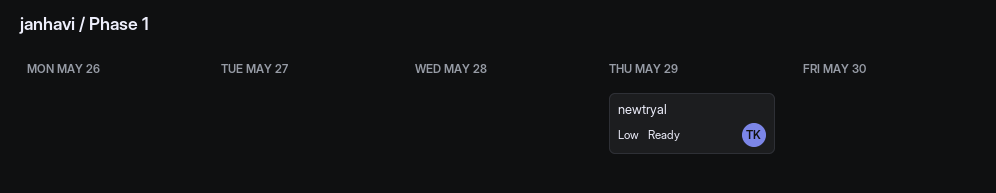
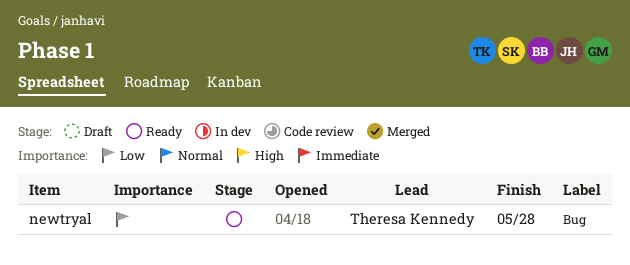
newtryal, due: May 29 -> May 28

